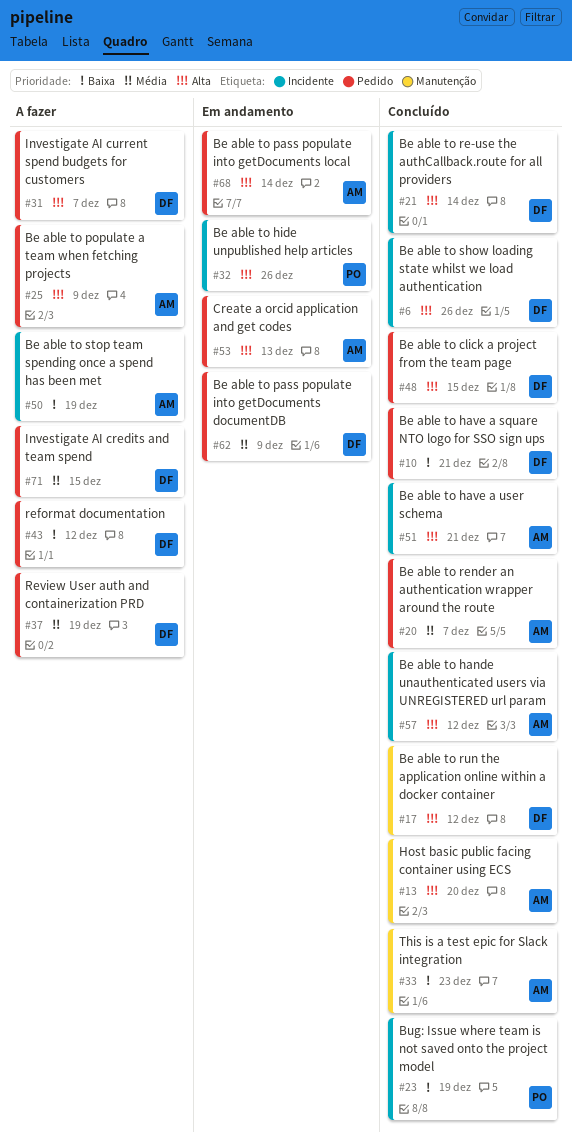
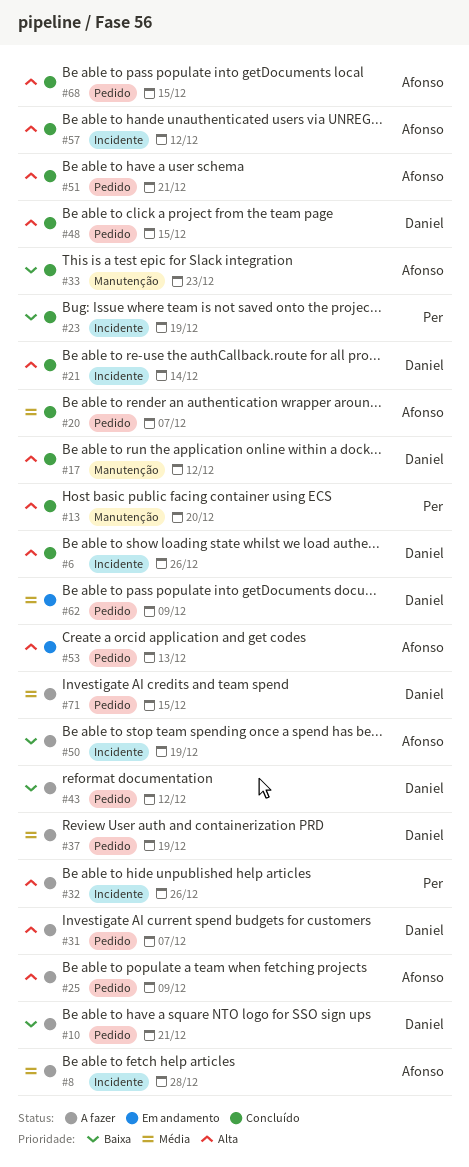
#8: none -> present
#10, status: Concluído -> A fazer
#13, owner: Afonso -> Per
#32, status: Em andamento -> A fazer
#51, label: Incidente -> Pedido
#68, status: Em andamento -> Concluído
#68, due: Dec 14 -> Dec 15

